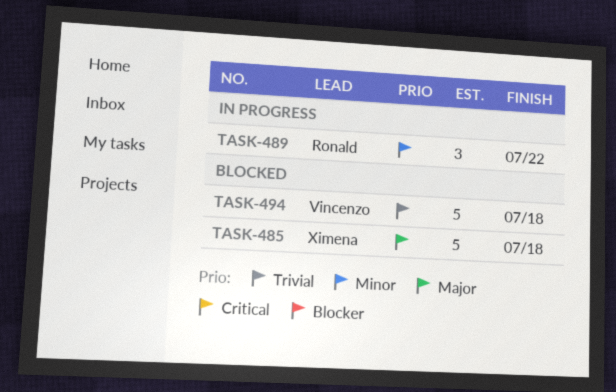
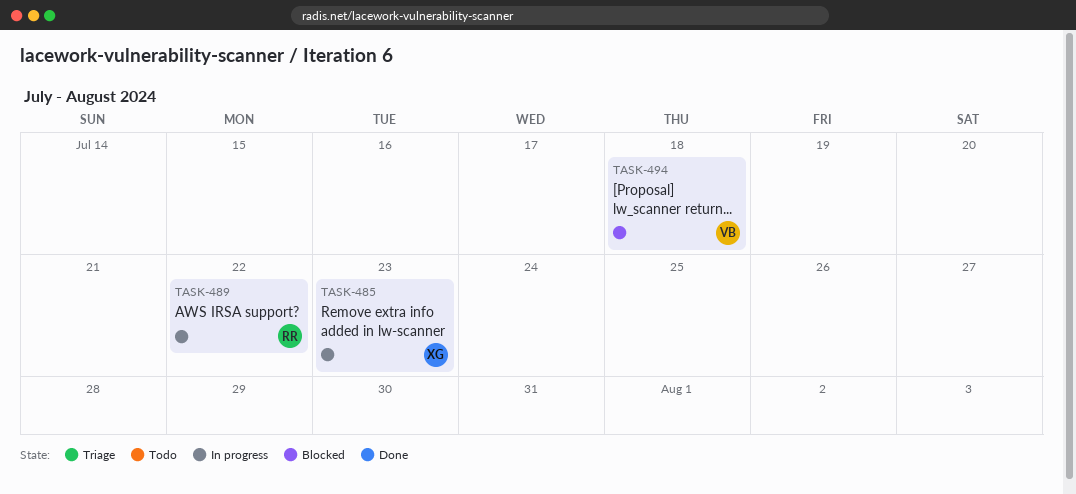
TASK-485, status: Blocked -> In progress
TASK-485, due: Jul 18 -> Jul 23

